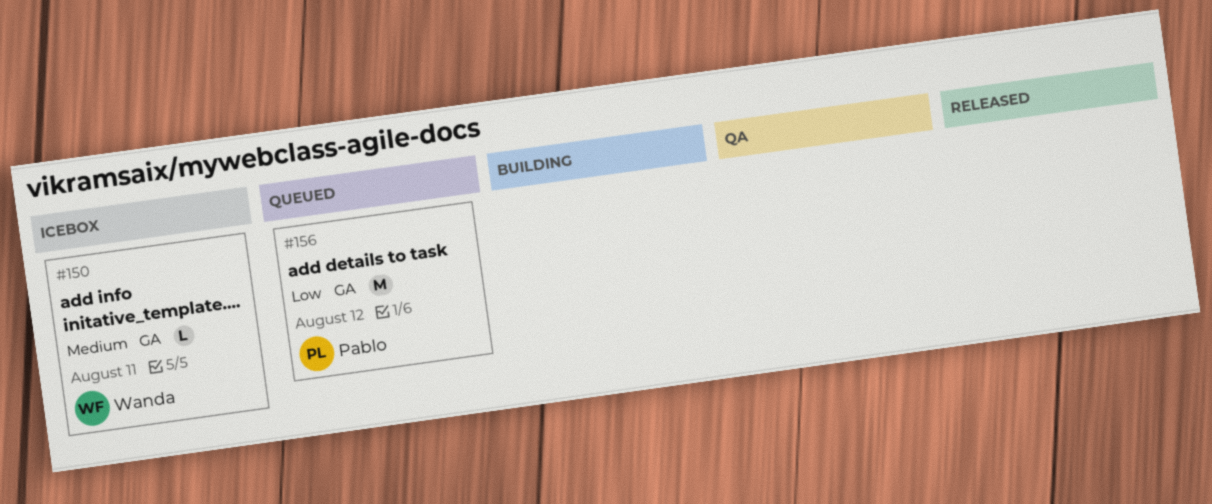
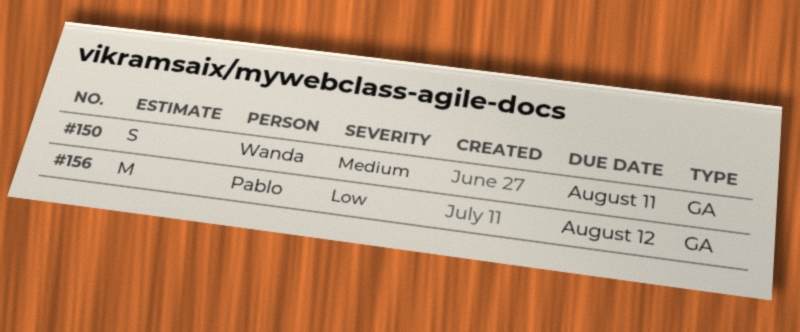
#150, estimate: L -> S

